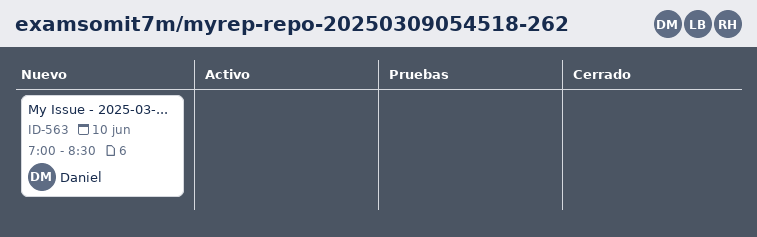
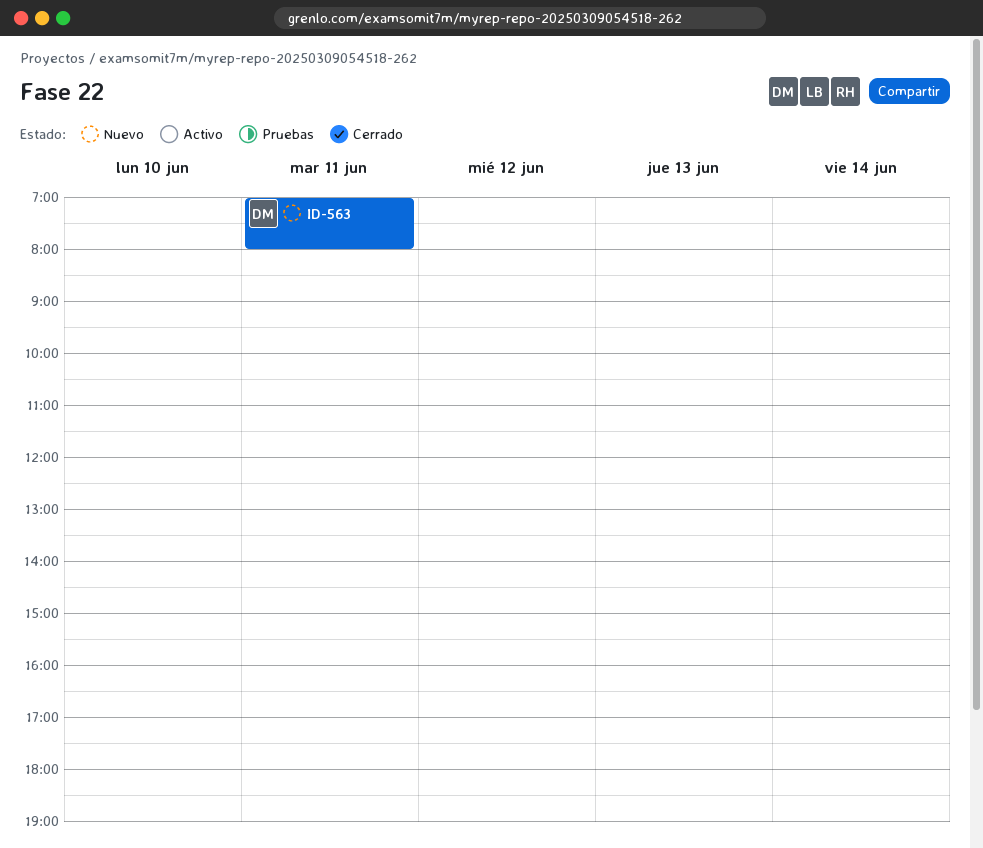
ID-563, day: Jun 10 -> Jun 11
ID-563, ends: 08:30 -> 08:00

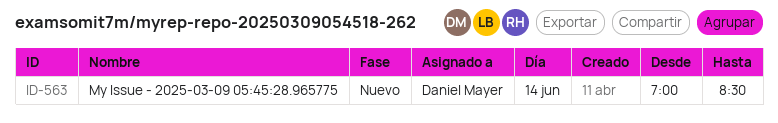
ID-563, day: Jun 11 -> Jun 14
ID-563, ends: 08:00 -> 08:30

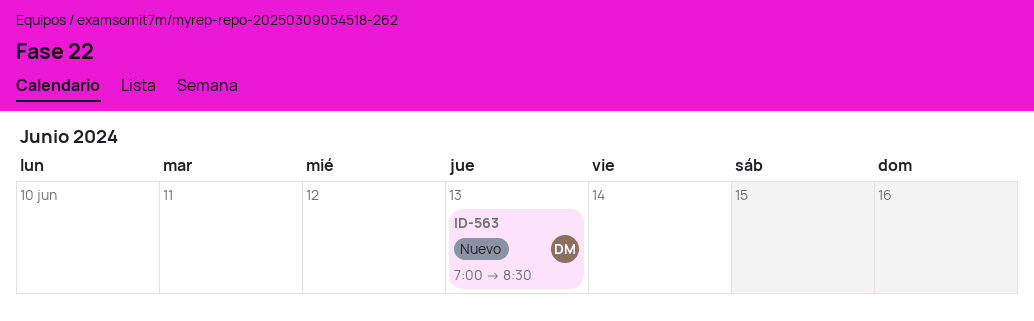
ID-563, day: Jun 14 -> Jun 13

